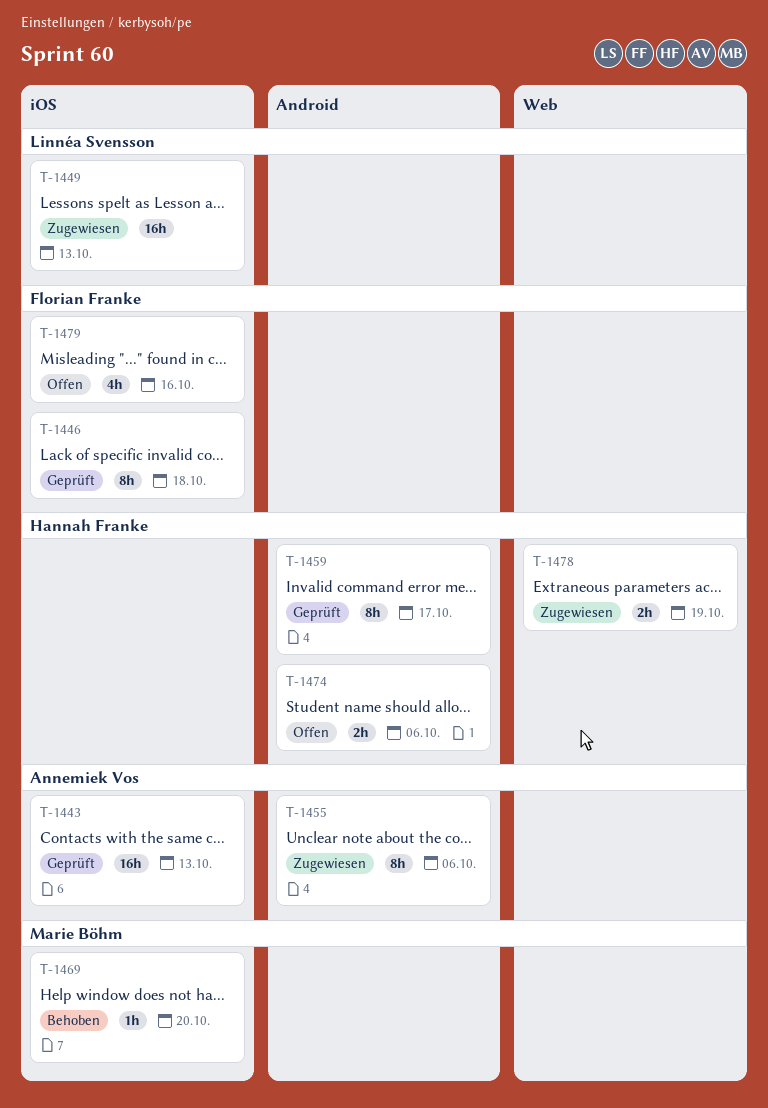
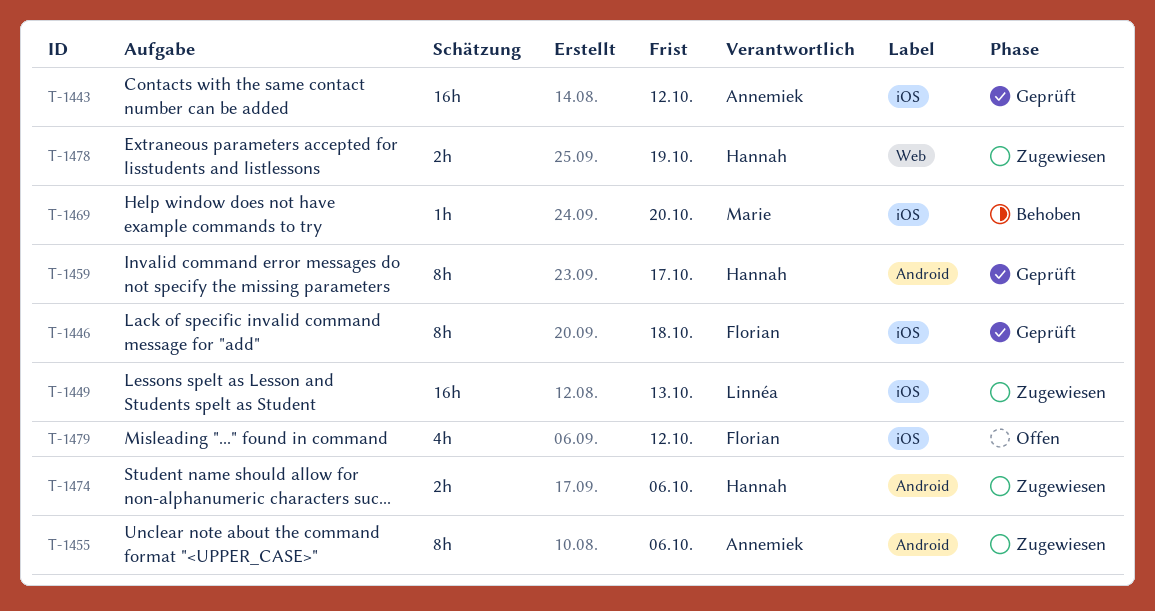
T-1443, due: Oct 13 -> Oct 12
T-1474, status: Offen -> Zugewiesen
T-1479, due: Oct 16 -> Oct 12

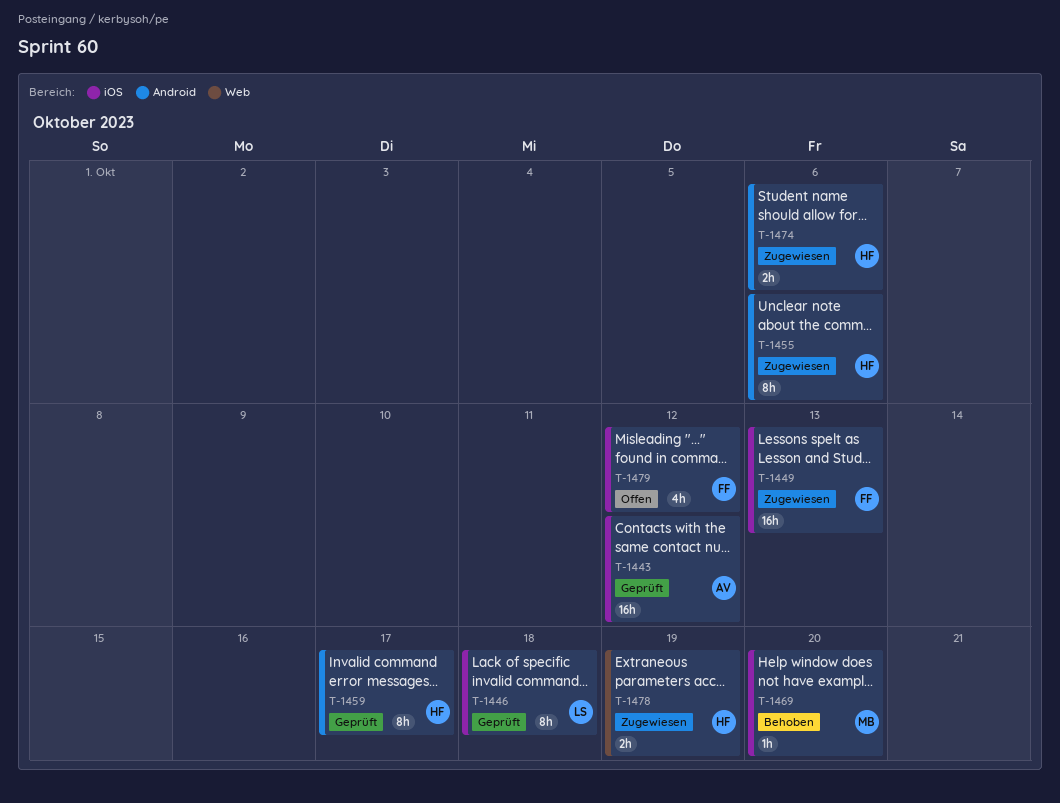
T-1446, owner: Florian -> Linnéa
T-1449, owner: Linnéa -> Florian
T-1455, owner: Annemiek -> Hannah

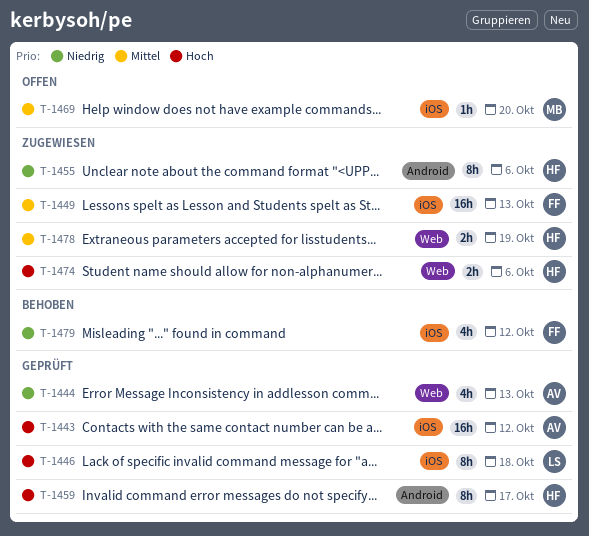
T-1444: none -> present
T-1469, status: Behoben -> Offen
T-1474, label: Android -> Web
T-1479, status: Offen -> Behoben

